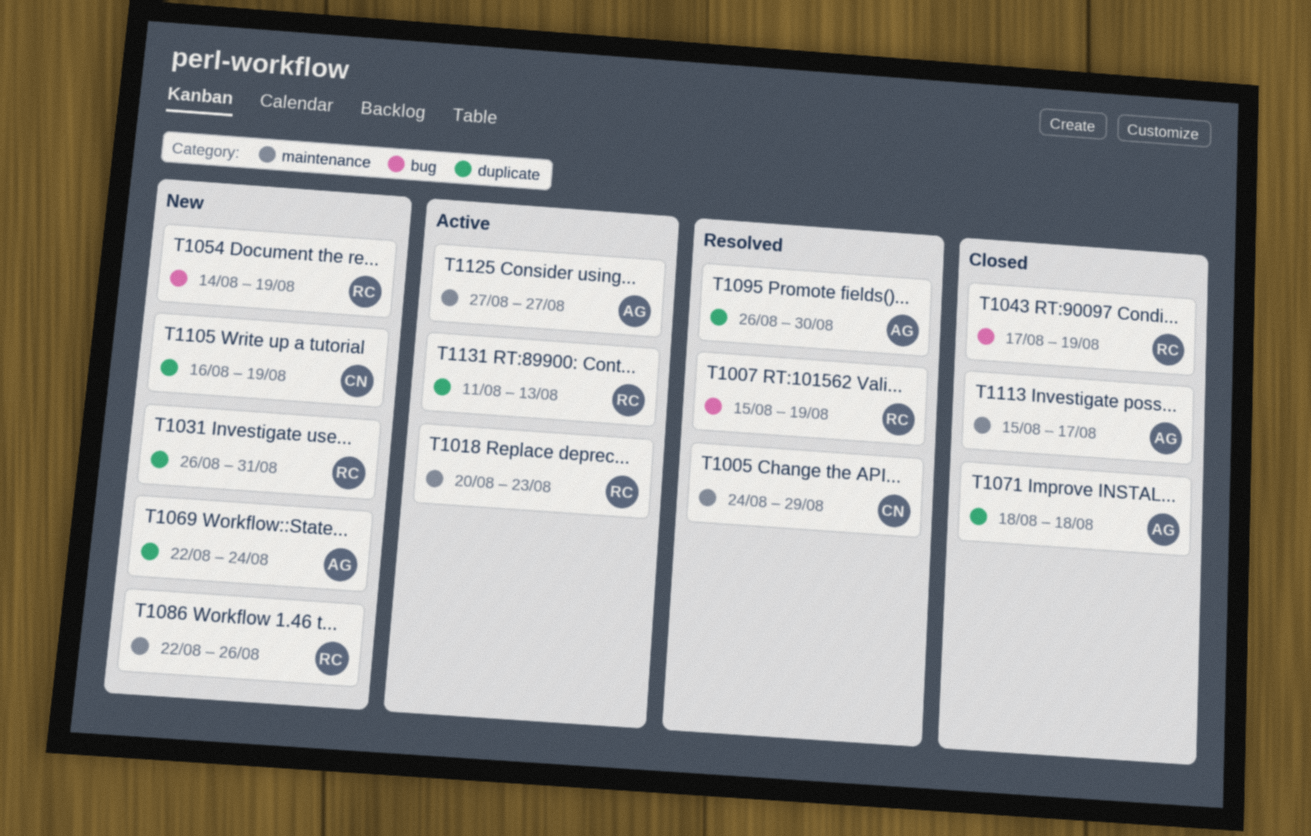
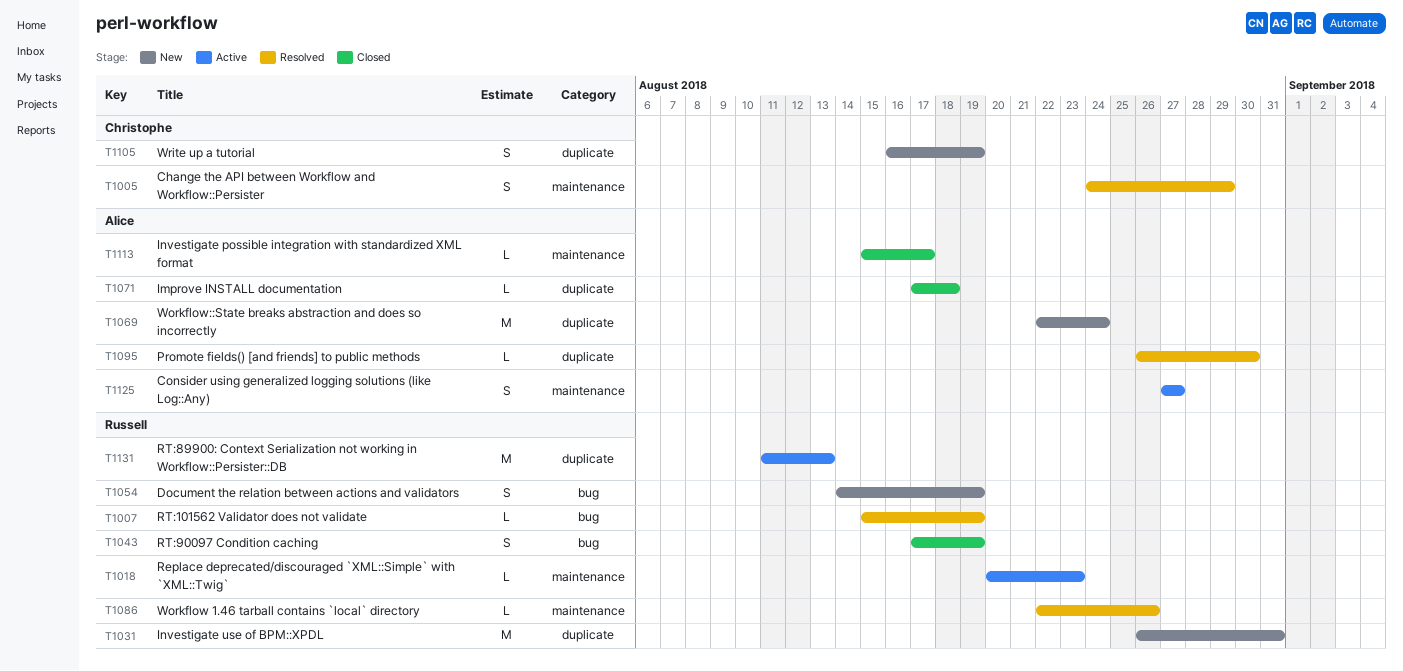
T1071, start: Aug 18 -> Aug 17
T1086, status: New -> Resolved

